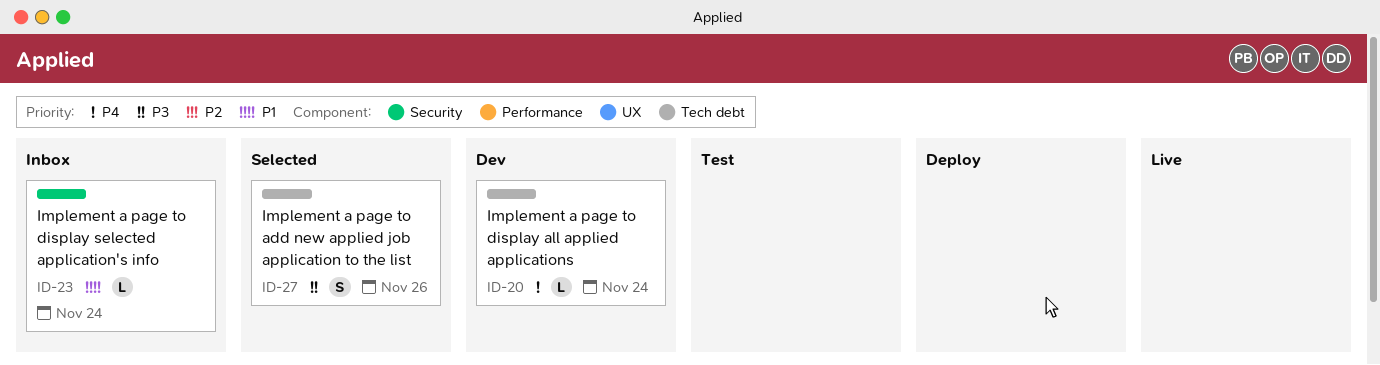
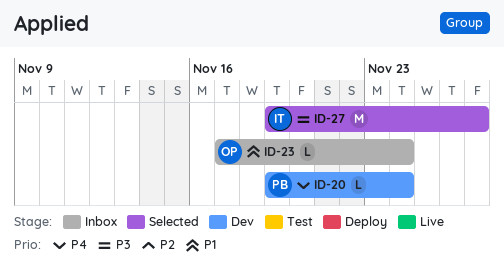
ID-27, estimate: S -> M
ID-27, due: Nov 26 -> Nov 27

